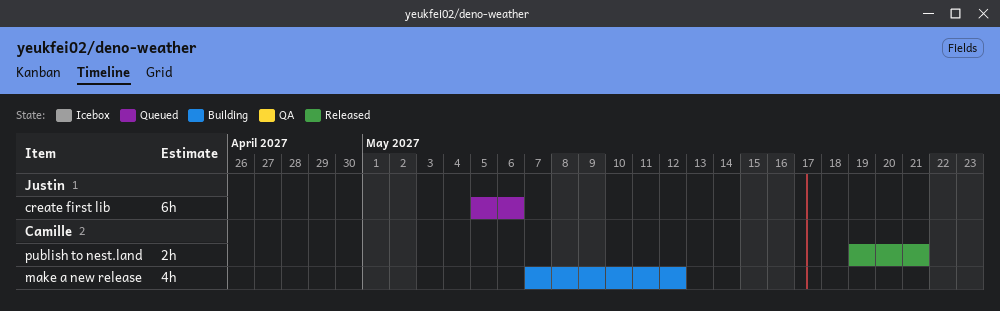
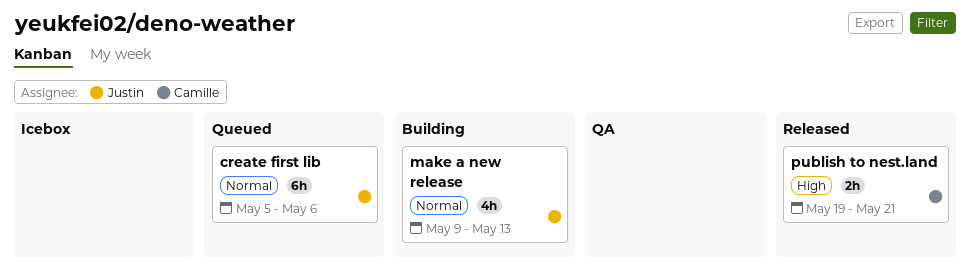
make a new release, owner: Camille -> Justin
make a new release, start: May 7 -> May 9
make a new release, due: May 12 -> May 13

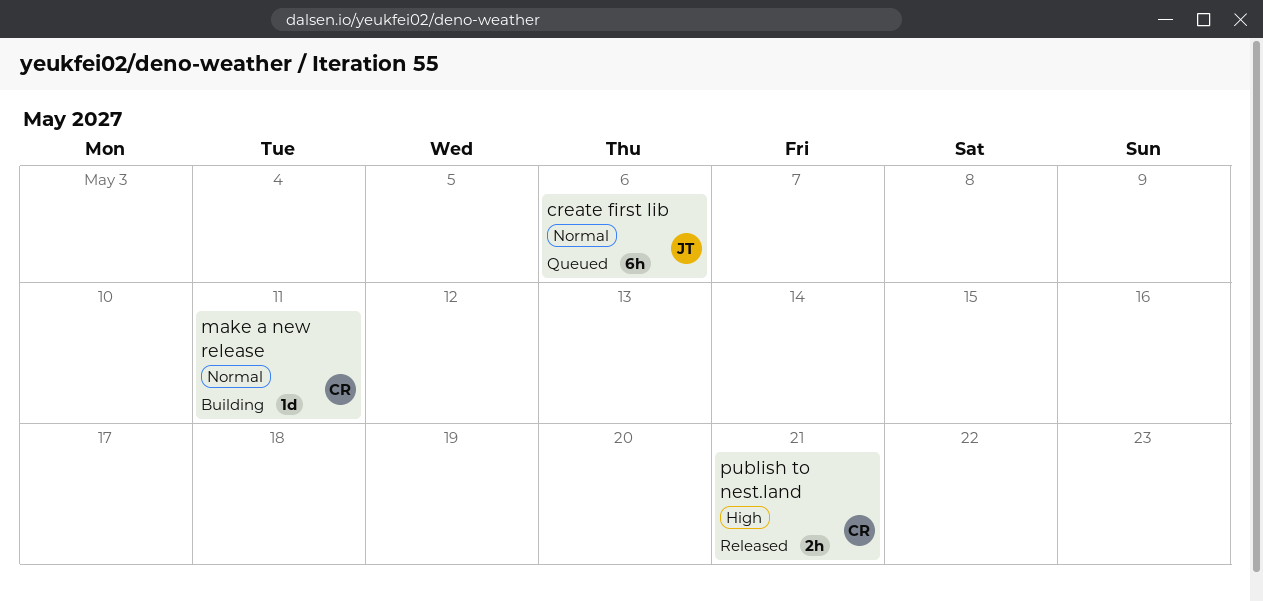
make a new release, owner: Justin -> Camille
make a new release, estimate: 4h -> 1d
make a new release, due: May 13 -> May 11

